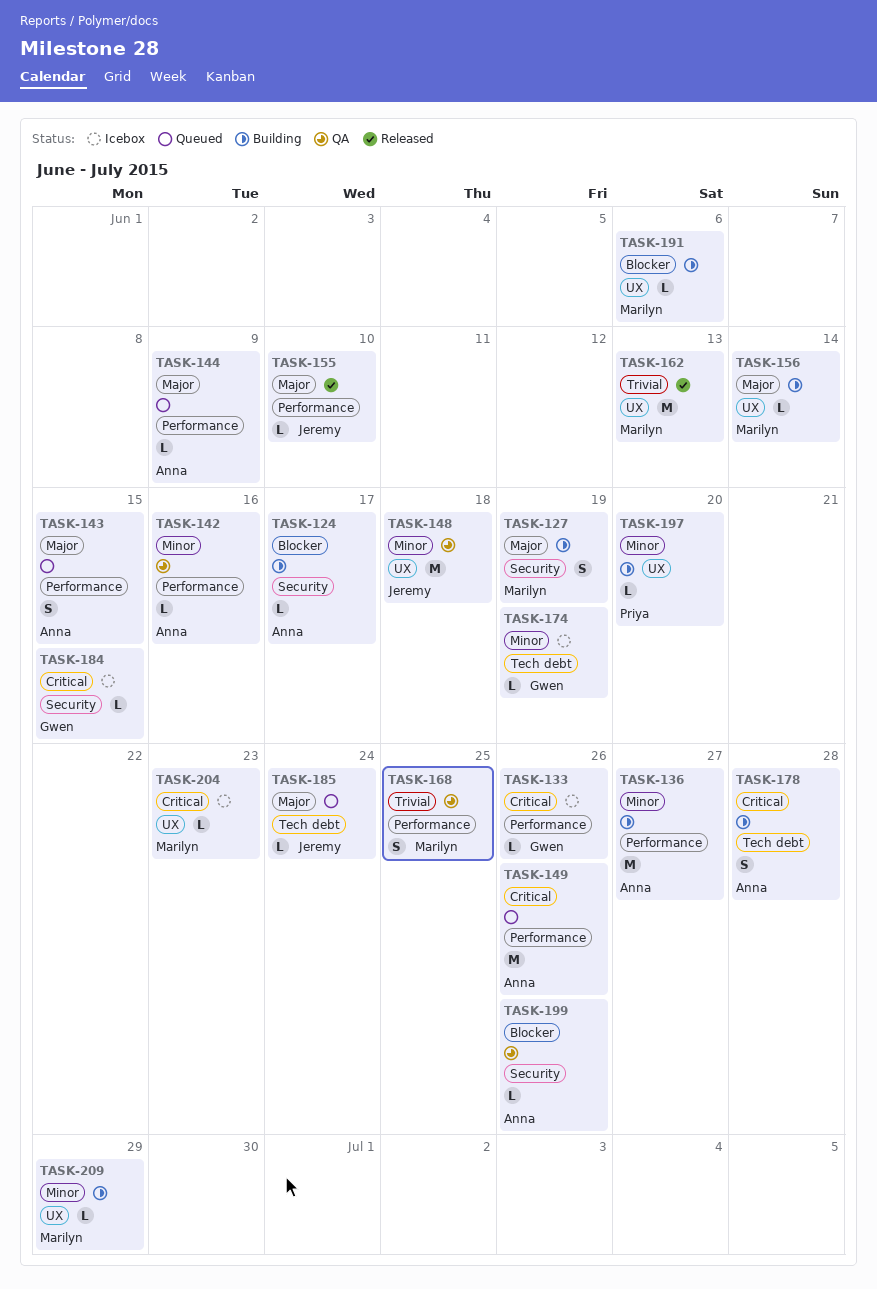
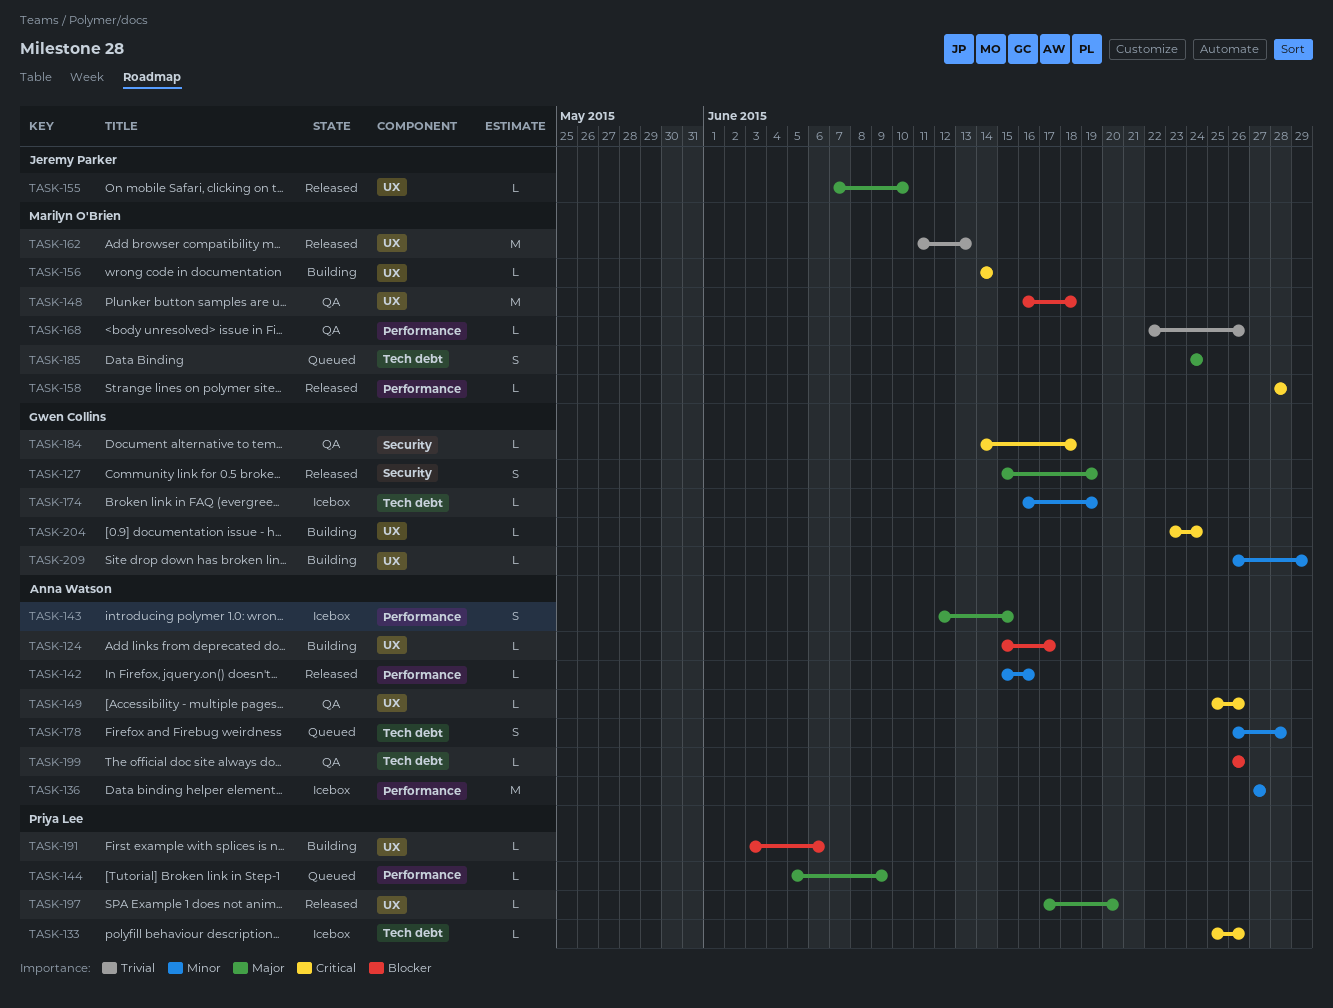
TASK-124, label: Security -> UX
TASK-127, status: Building -> Released
TASK-127, owner: Marilyn O'Brien -> Gwen Collins
TASK-133, owner: Gwen Collins -> Priya Lee
TASK-133, label: Performance -> Tech debt
TASK-136, status: Building -> Icebox
TASK-142, status: QA -> Released
TASK-143, status: Queued -> Icebox
TASK-144, owner: Anna Watson -> Priya Lee
TASK-148, owner: Jeremy Parker -> Marilyn O'Brien
TASK-148, priority: Minor -> Blocker
TASK-149, status: Queued -> QA
TASK-149, label: Performance -> UX
TASK-149, estimate: M -> L
TASK-155, label: Performance -> UX
TASK-156, priority: Major -> Critical
TASK-158: none -> present
TASK-168, estimate: S -> L
TASK-168, due: Jun 25 -> Jun 26
TASK-178, status: Building -> Queued
TASK-178, priority: Critical -> Minor
TASK-184, status: Icebox -> QA
TASK-184, due: Jun 15 -> Jun 18
TASK-185, owner: Jeremy Parker -> Marilyn O'Brien
TASK-185, estimate: L -> S
TASK-191, owner: Marilyn O'Brien -> Priya Lee
TASK-197, status: Building -> Released
TASK-197, priority: Minor -> Major
TASK-199, label: Security -> Tech debt
TASK-204, status: Icebox -> Building
TASK-204, owner: Marilyn O'Brien -> Gwen Collins
TASK-204, due: Jun 23 -> Jun 24
TASK-209, owner: Marilyn O'Brien -> Gwen Collins

